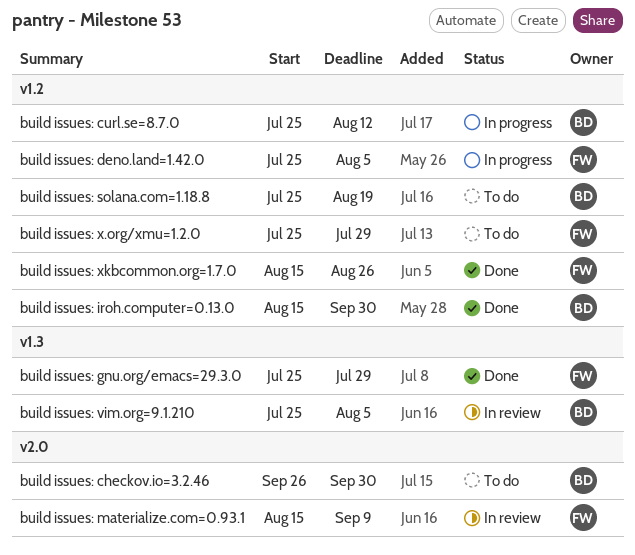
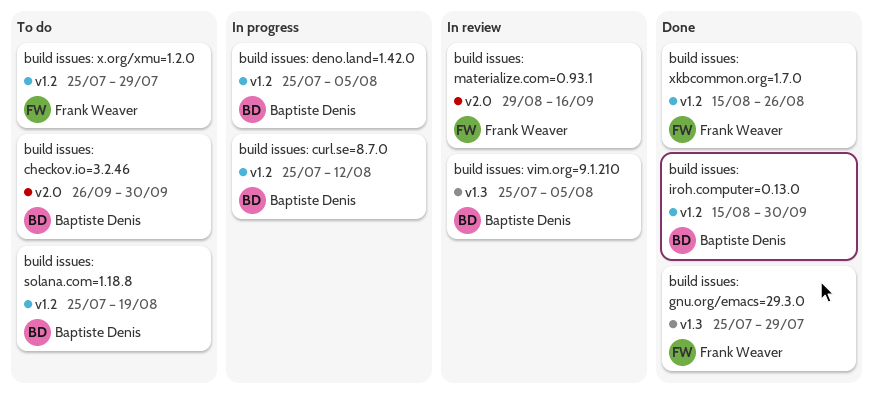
build issues: deno.land=1.42.0, owner: Frank Weaver -> Baptiste Denis
build issues: materialize.com=0.93.1, start: Aug 15 -> Aug 29
build issues: materialize.com=0.93.1, due: Sep 9 -> Sep 16

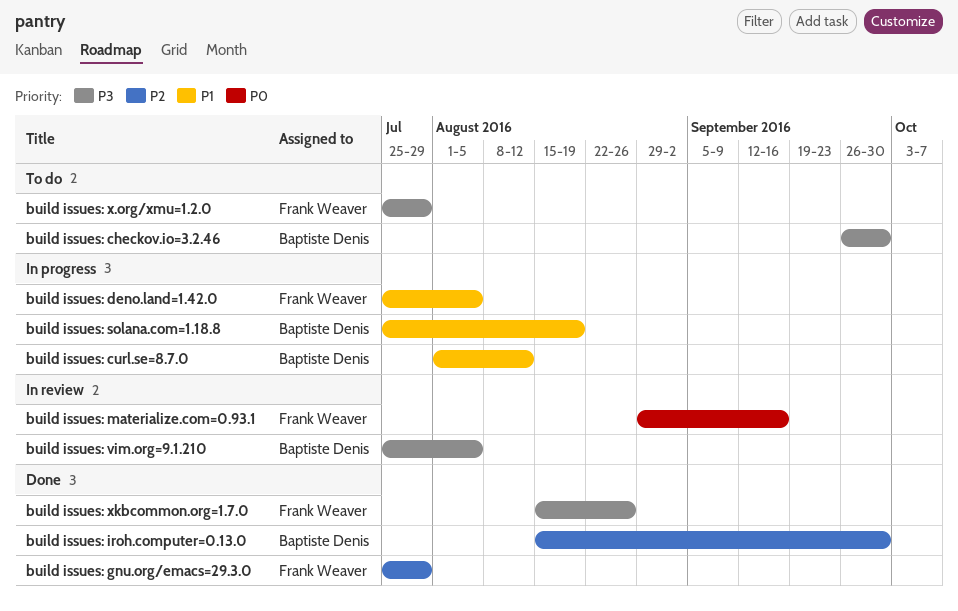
build issues: curl.se=8.7.0, start: Jul 25 -> Aug 1
build issues: deno.land=1.42.0, owner: Baptiste Denis -> Frank Weaver
build issues: solana.com=1.18.8, status: To do -> In progress

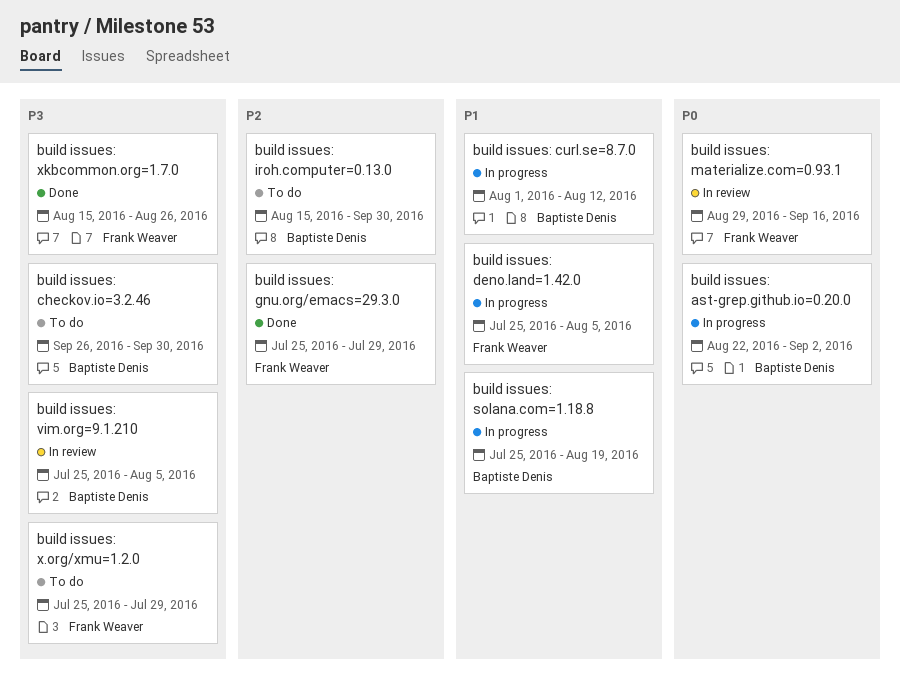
build issues: ast-grep.github.io=0.20.0: none -> present
build issues: iroh.computer=0.13.0, status: Done -> To do

